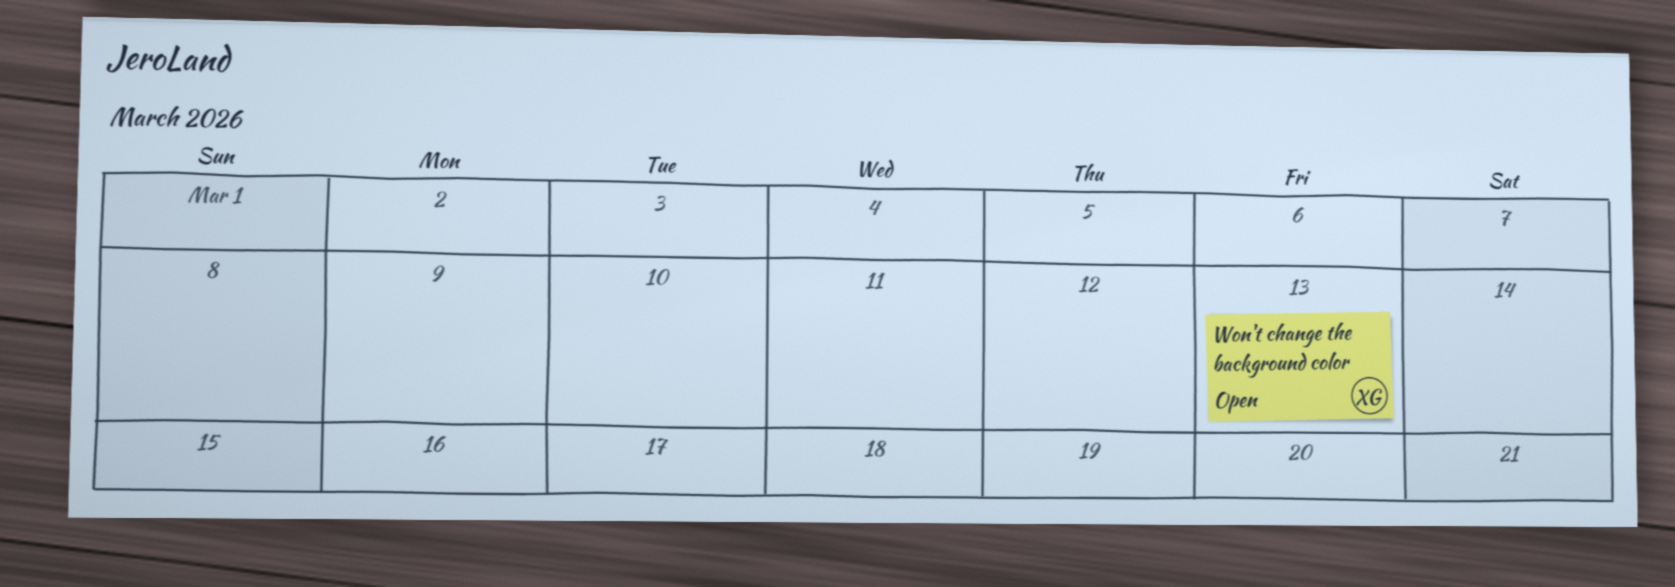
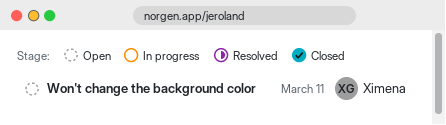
Won't change the background color, due: Mar 13 -> Mar 11

